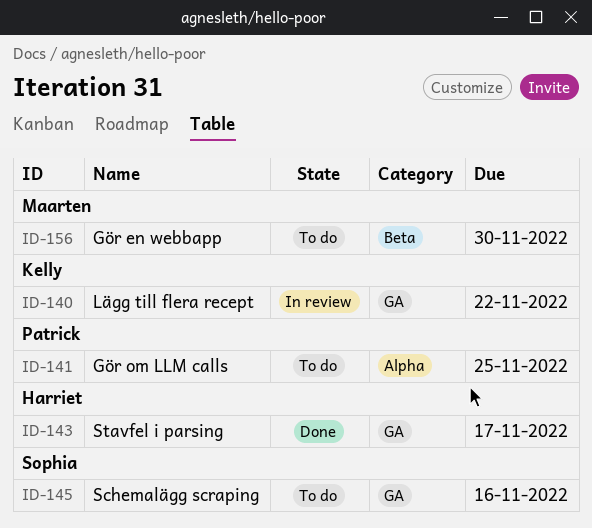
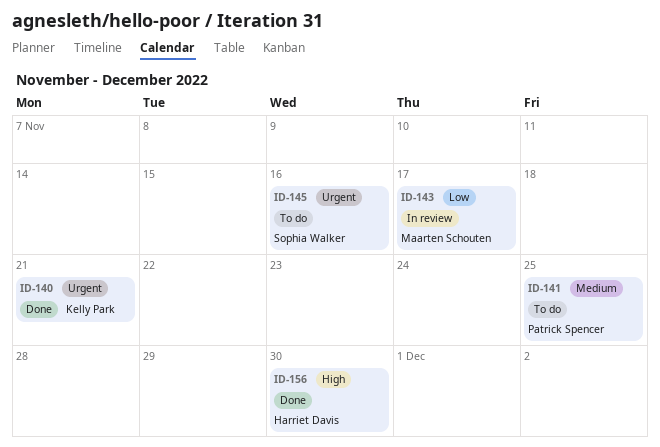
ID-140, status: In review -> Done
ID-140, due: Nov 22 -> Nov 21
ID-143, status: Done -> In review
ID-143, owner: Harriet Davis -> Maarten Schouten
ID-156, status: To do -> Done
ID-156, owner: Maarten Schouten -> Harriet Davis

